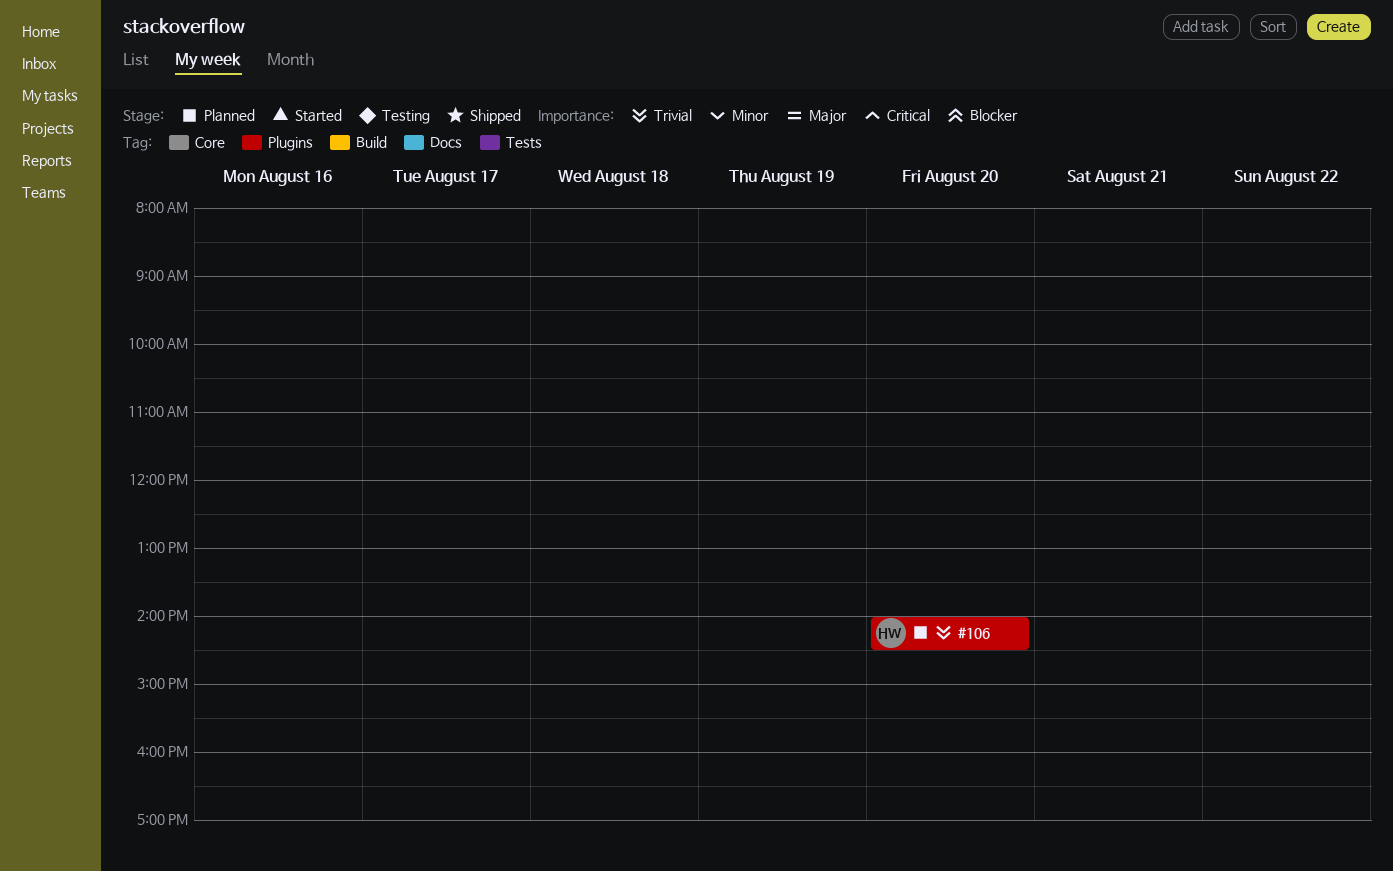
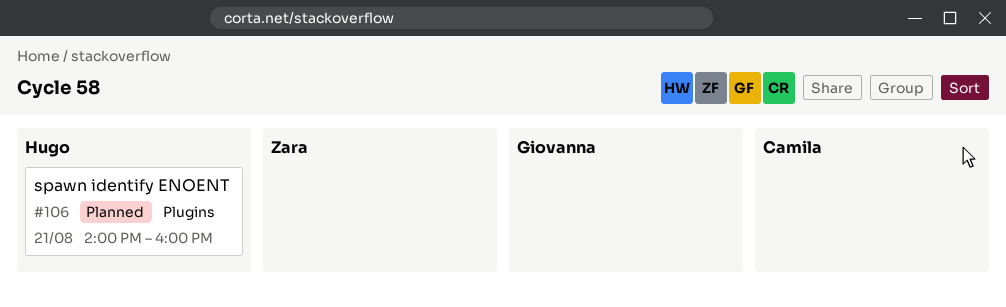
#106, day: Aug 20 -> Aug 21
#106, ends: 14:30 -> 16:00

